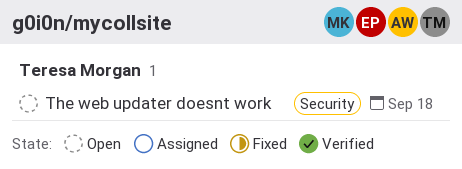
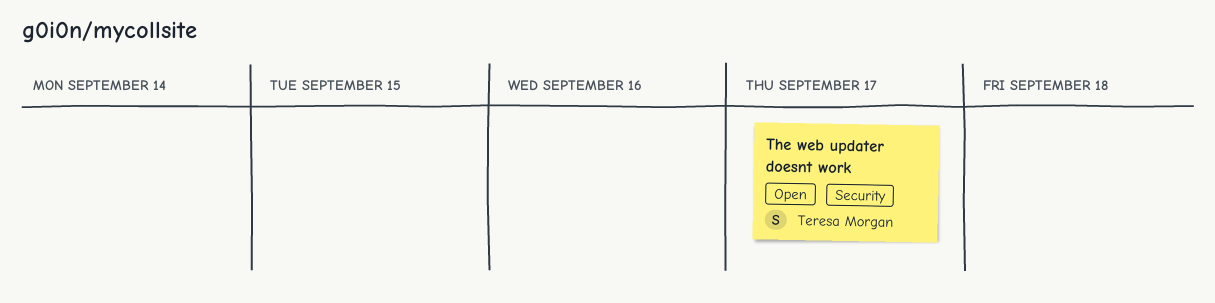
The web updater doesnt work, due: Sep 18 -> Sep 17

